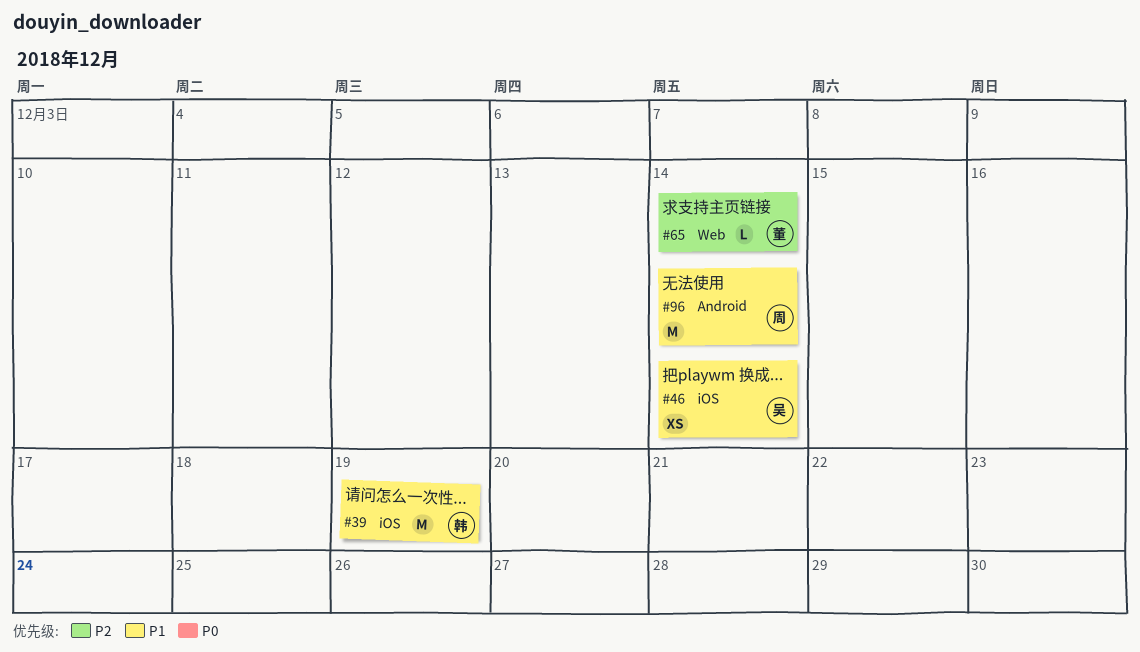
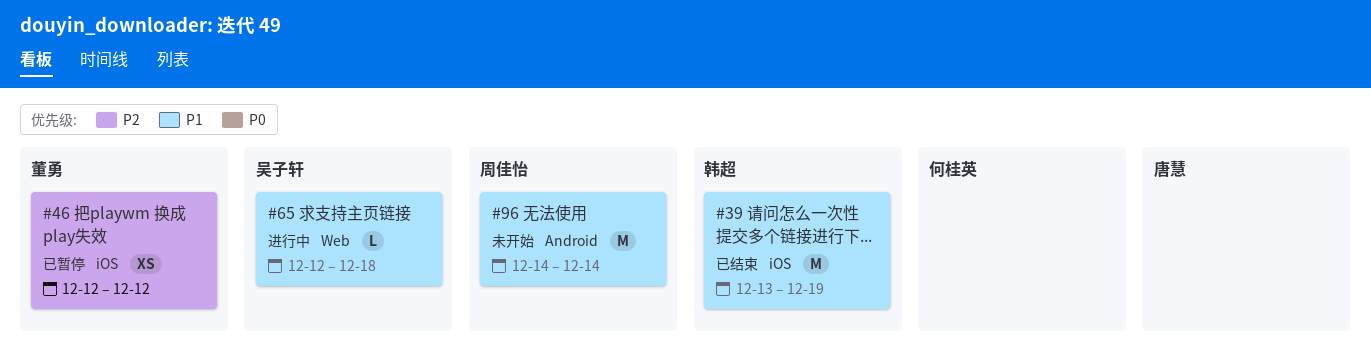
#46, owner: 吴子轩 -> 董勇
#46, priority: P1 -> P2
#46, due: Dec 14 -> Dec 12
#65, owner: 董勇 -> 吴子轩
#65, priority: P2 -> P1
#65, due: Dec 14 -> Dec 18

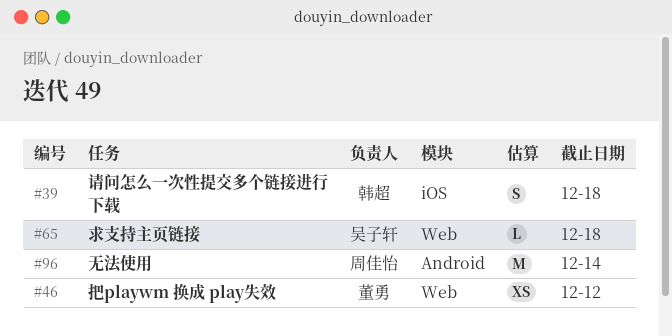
#39, estimate: M -> S
#39, due: Dec 19 -> Dec 18
#46, label: iOS -> Web

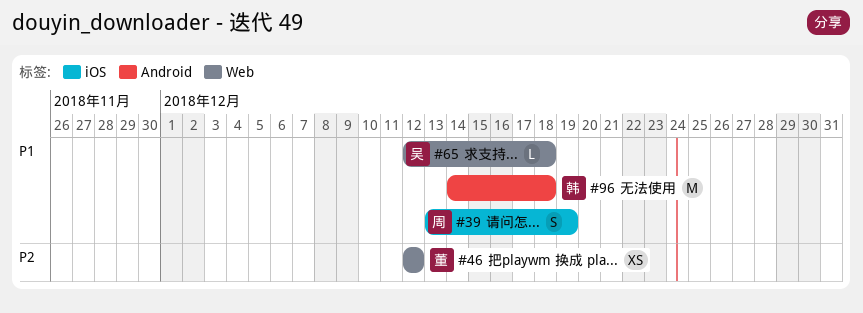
#39, owner: 韩超 -> 周佳怡
#39, due: Dec 18 -> Dec 19
#96, owner: 周佳怡 -> 韩超
#96, due: Dec 14 -> Dec 18

